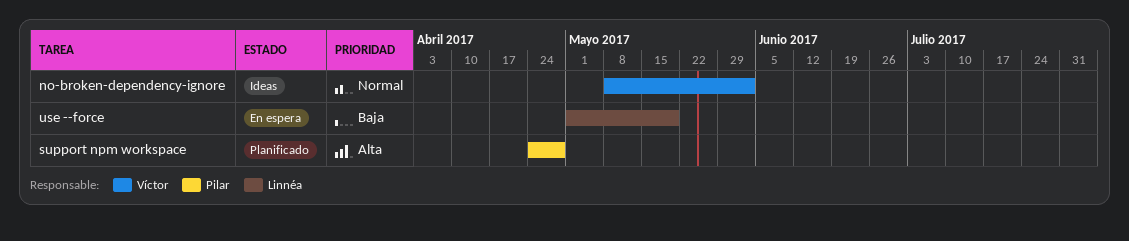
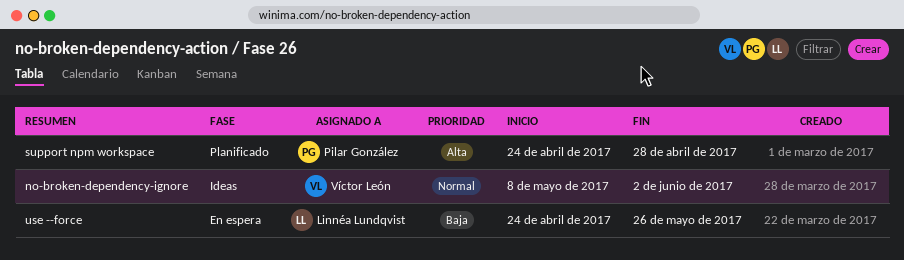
use --force, start: May 1 -> Apr 24
use --force, due: May 19 -> May 26

